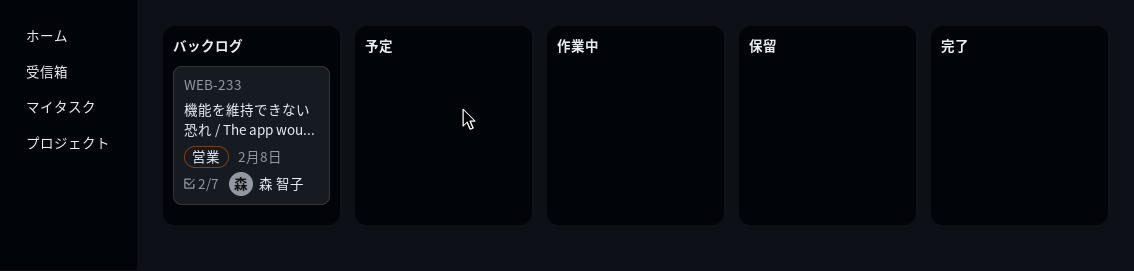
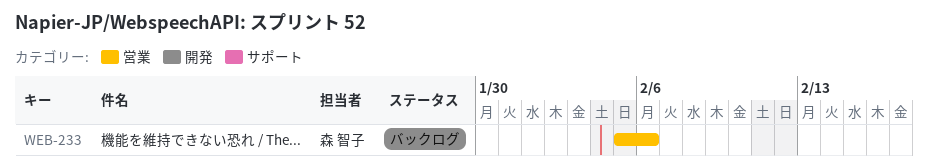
WEB-233, due: Feb 8 -> Feb 6

